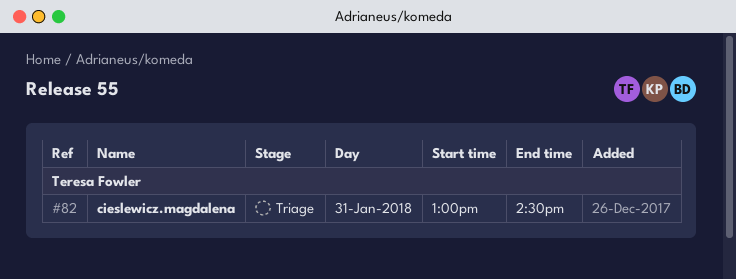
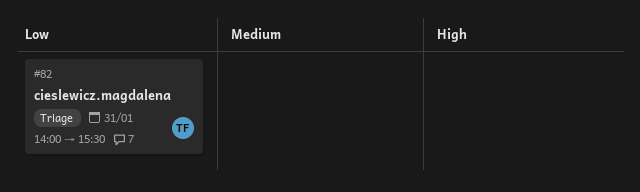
#82, begins: 13:00 -> 14:00
#82, ends: 14:30 -> 15:30

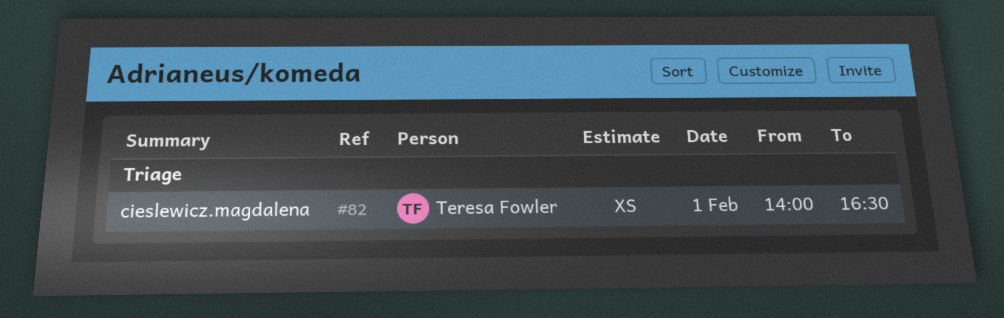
#82, day: Jan 31 -> Feb 1
#82, ends: 15:30 -> 16:30

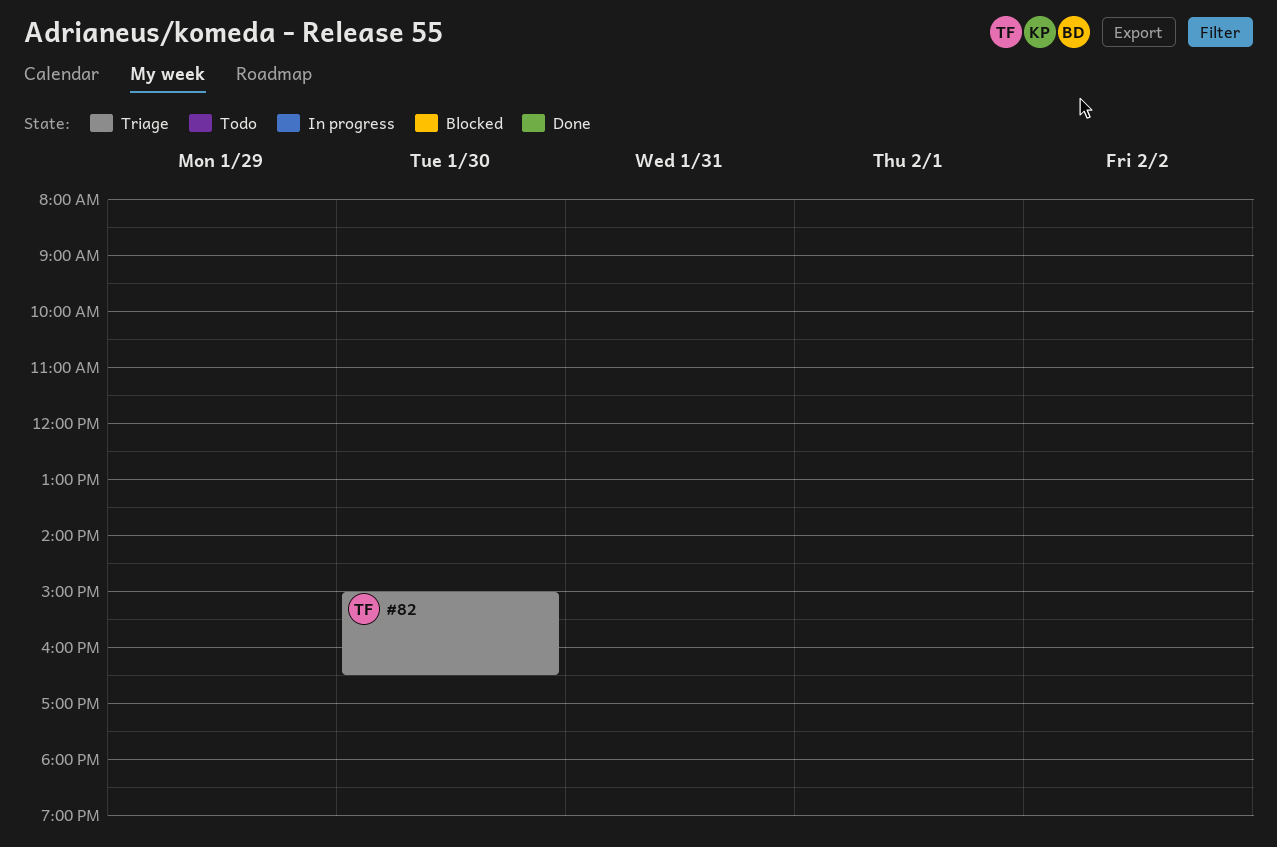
#82, day: Feb 1 -> Jan 30
#82, begins: 14:00 -> 15:00

